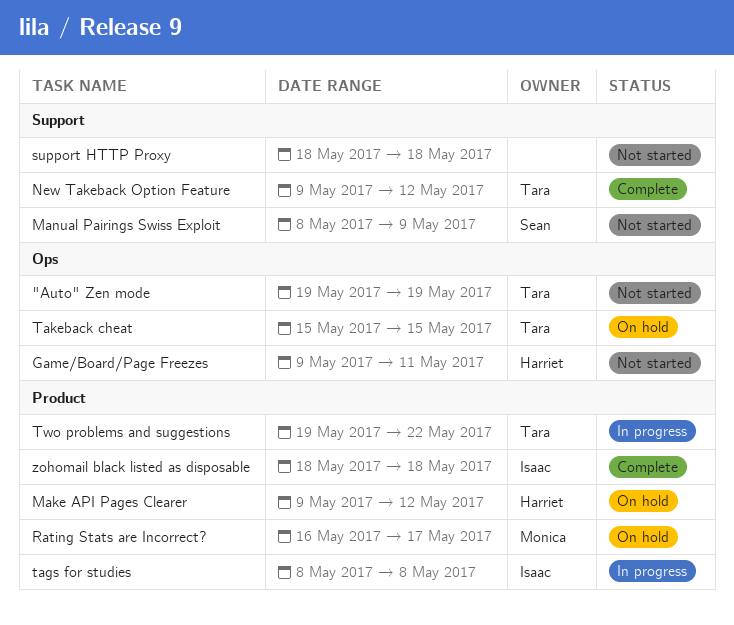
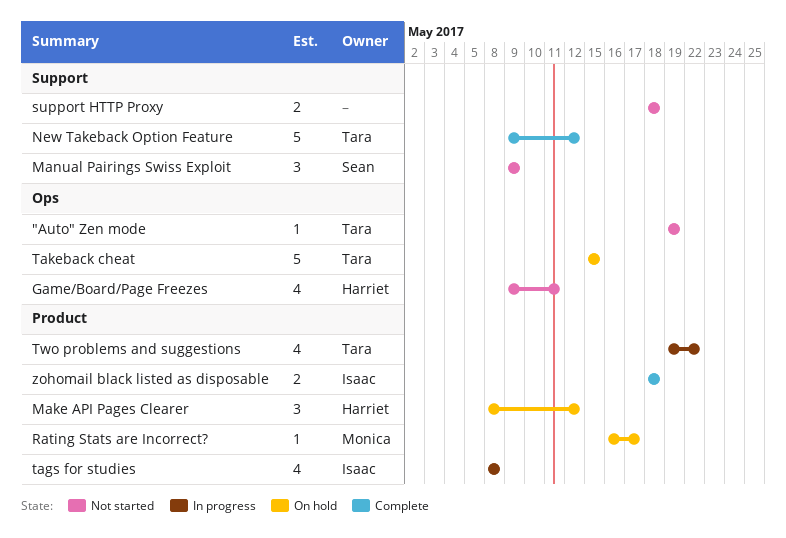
Make API Pages Clearer, start: May 9 -> May 8
Manual Pairings Swiss Exploit, start: May 8 -> May 9

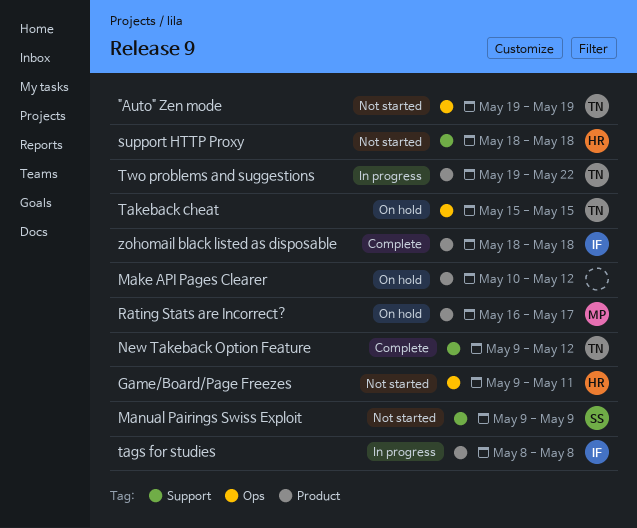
Make API Pages Clearer, owner: Harriet -> none
Make API Pages Clearer, start: May 8 -> May 10
support HTTP Proxy, owner: none -> Harriet

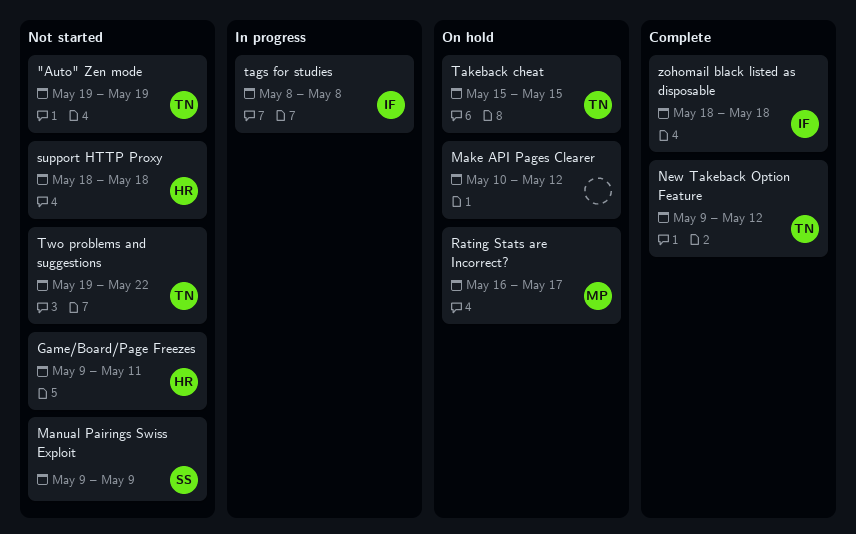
Two problems and suggestions, status: In progress -> Not started

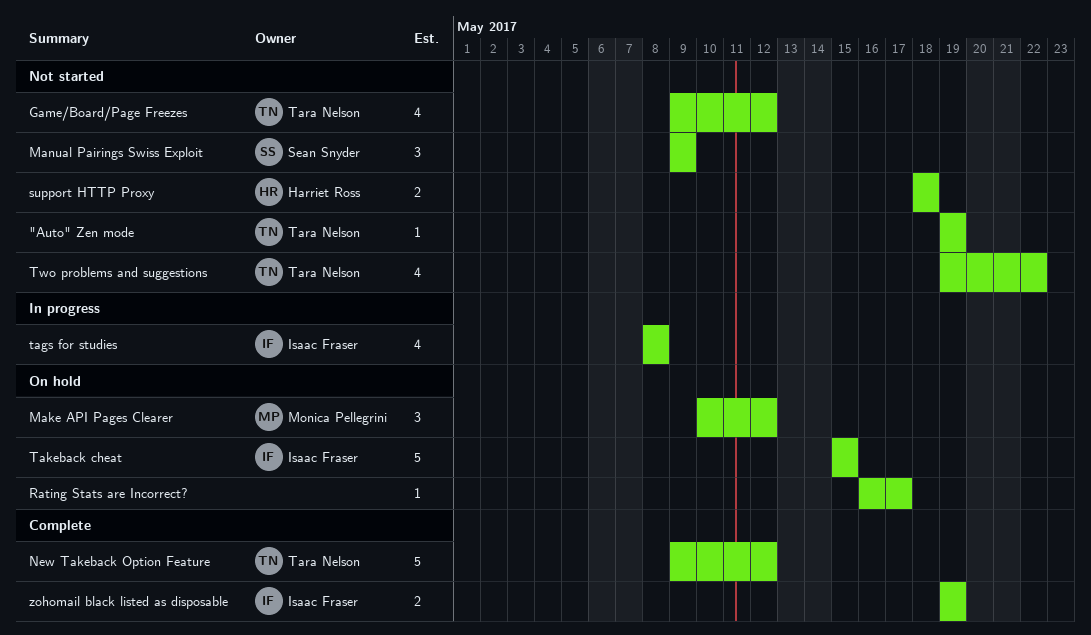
Game/Board/Page Freezes, owner: Harriet Ross -> Tara Nelson
Game/Board/Page Freezes, due: May 11 -> May 12
Make API Pages Clearer, owner: none -> Monica Pellegrini
Rating Stats are Incorrect?, owner: Monica Pellegrini -> none
Takeback cheat, owner: Tara Nelson -> Isaac Fraser
zohomail black listed as disposable, start: May 18 -> May 19
zohomail black listed as disposable, due: May 18 -> May 19

